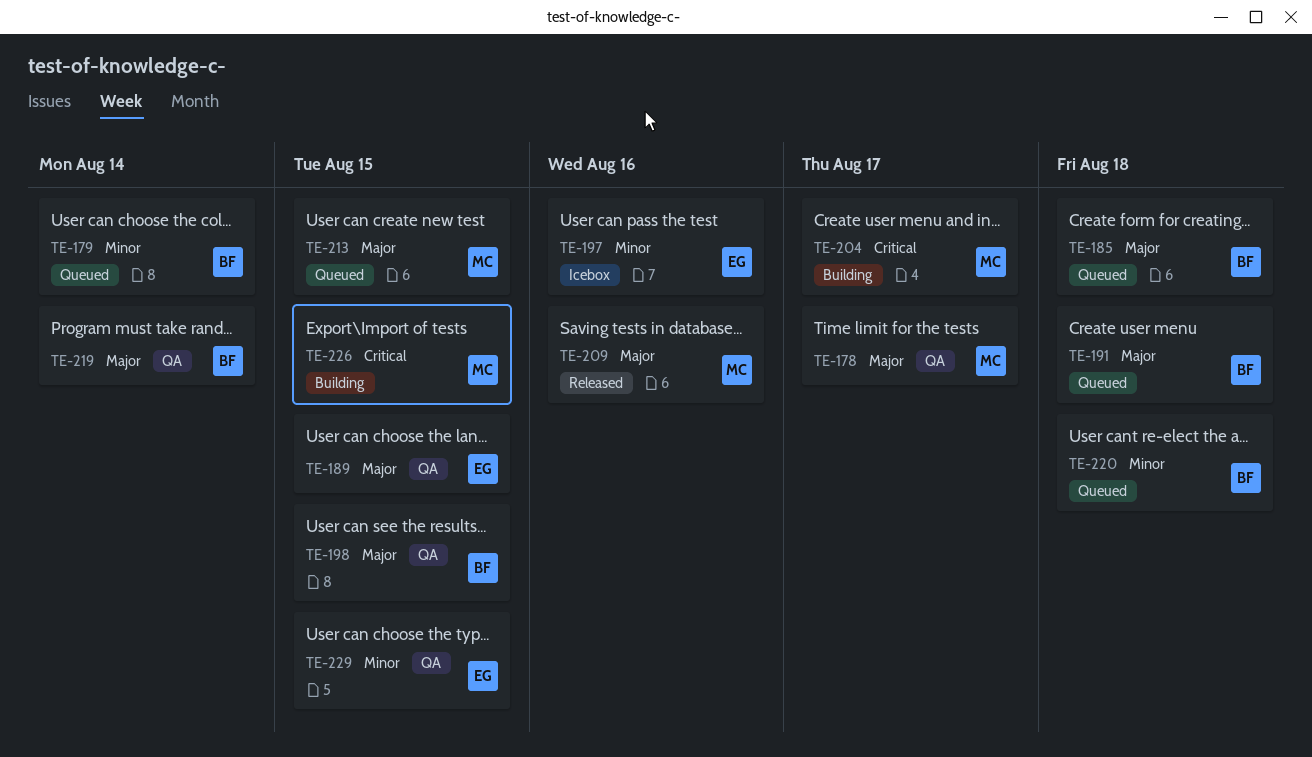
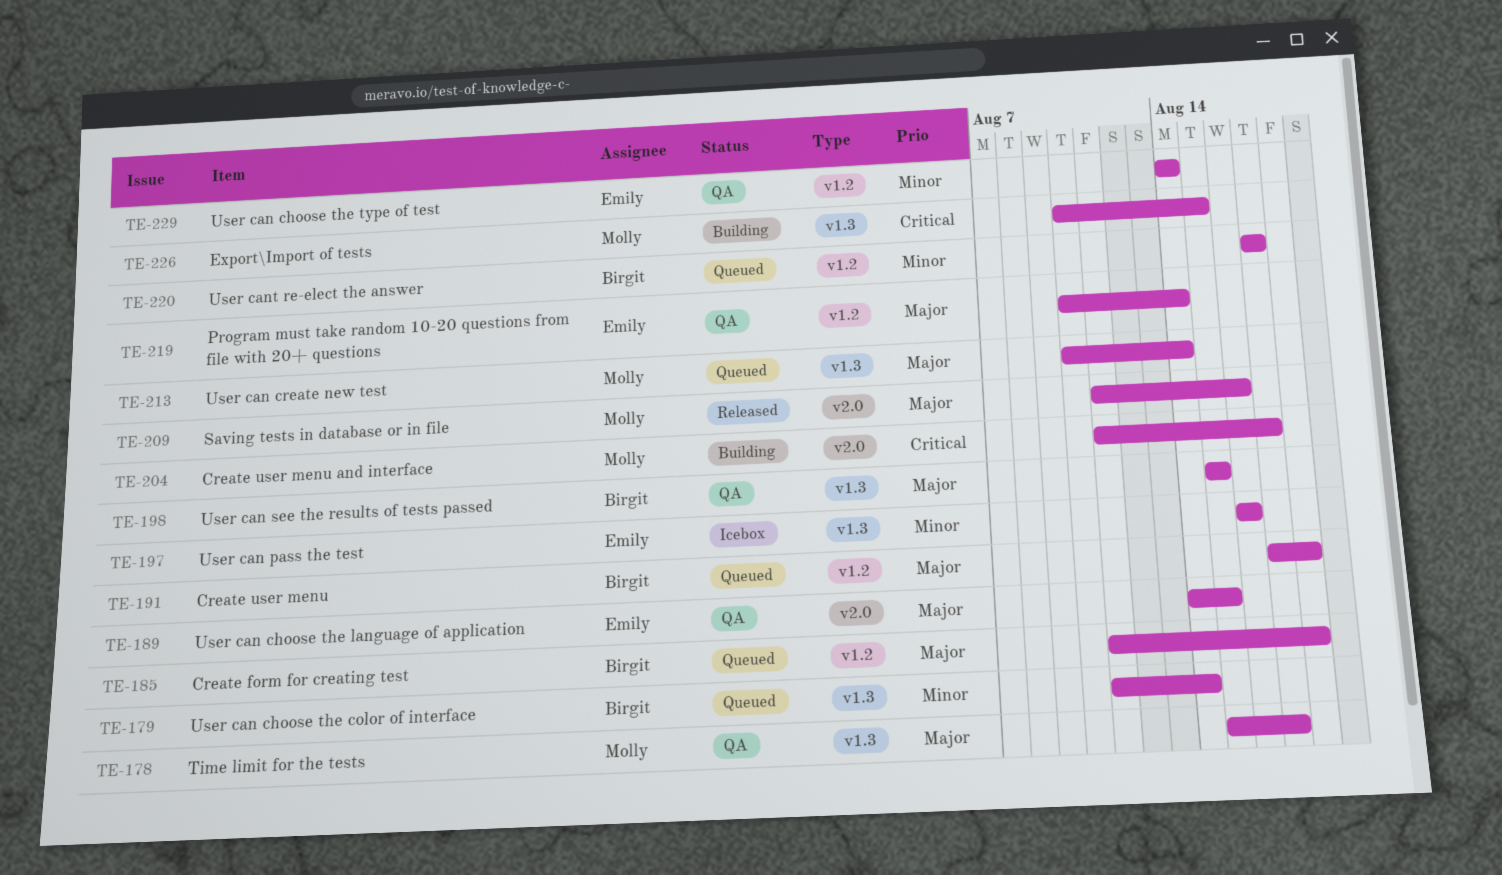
TE-213, due: Aug 15 -> Aug 14
TE-219, owner: Birgit -> Emily
TE-220, due: Aug 18 -> Aug 17
TE-229, due: Aug 15 -> Aug 14

